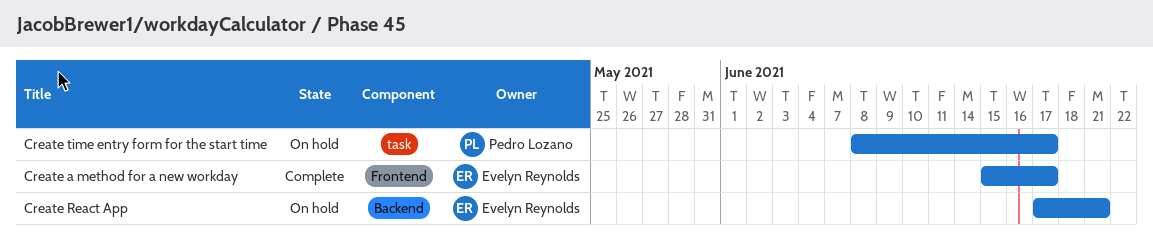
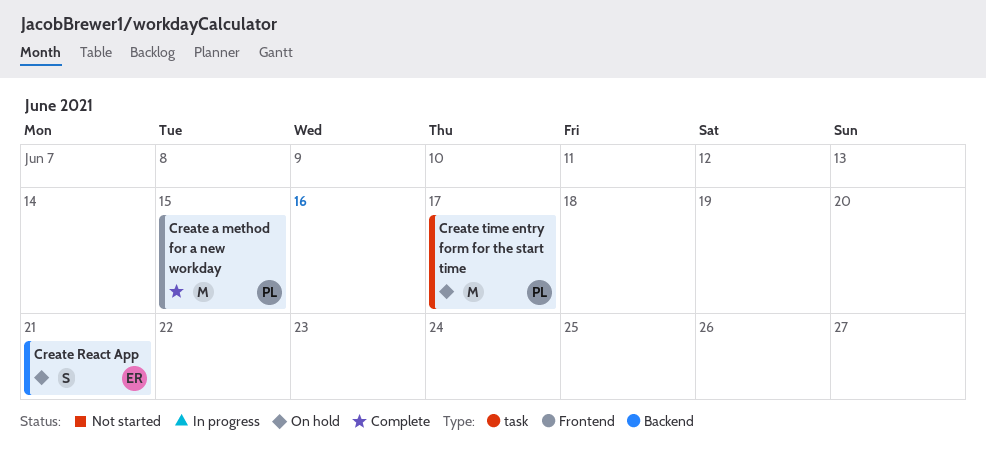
Create a method for a new workday, owner: Evelyn Reynolds -> Pedro Lozano
Create a method for a new workday, due: Jun 17 -> Jun 15

